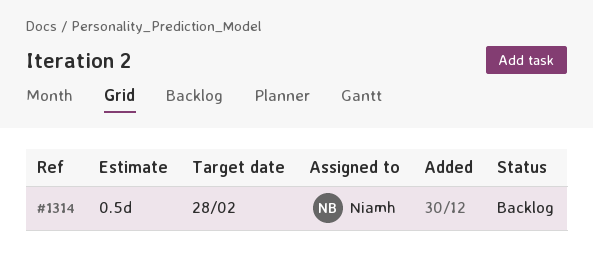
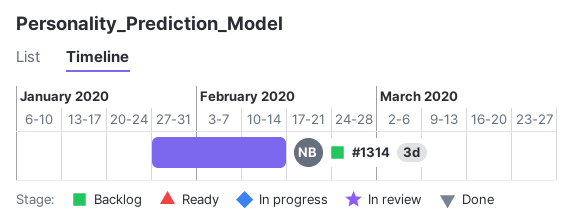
#1314, estimate: 0.5d -> 3d
#1314, due: Feb 28 -> Feb 14

